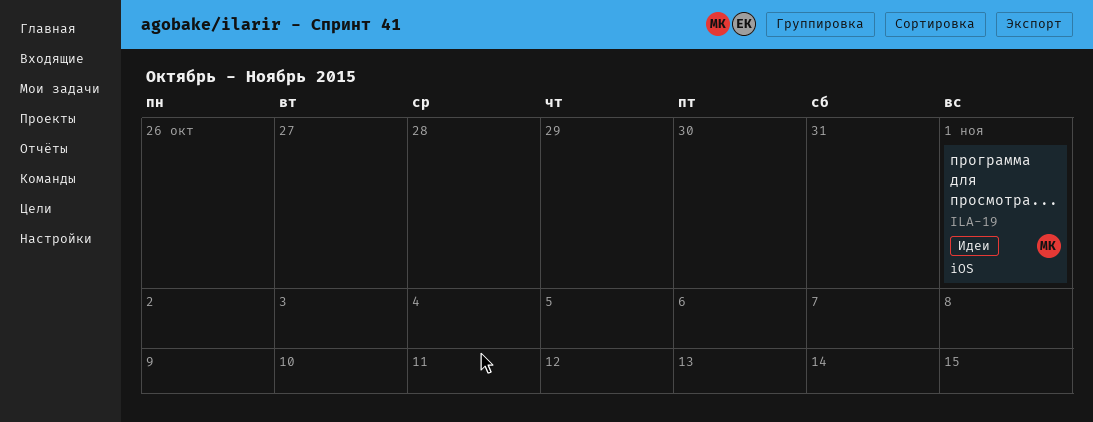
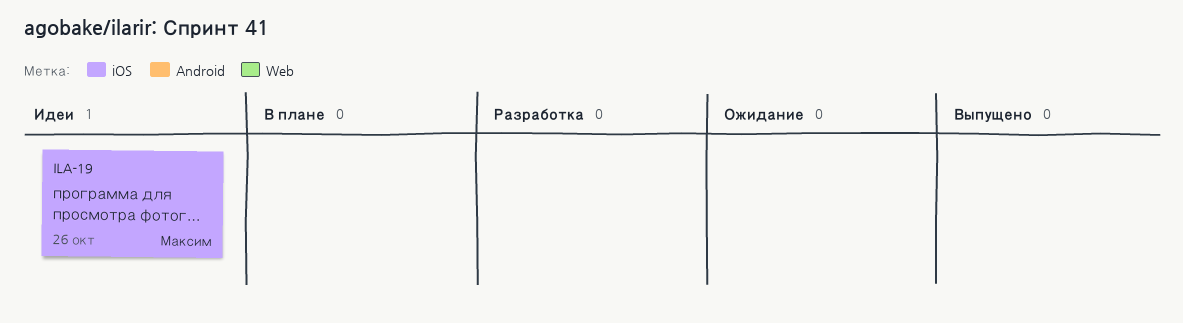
ILA-19, due: Nov 1 -> Oct 26

